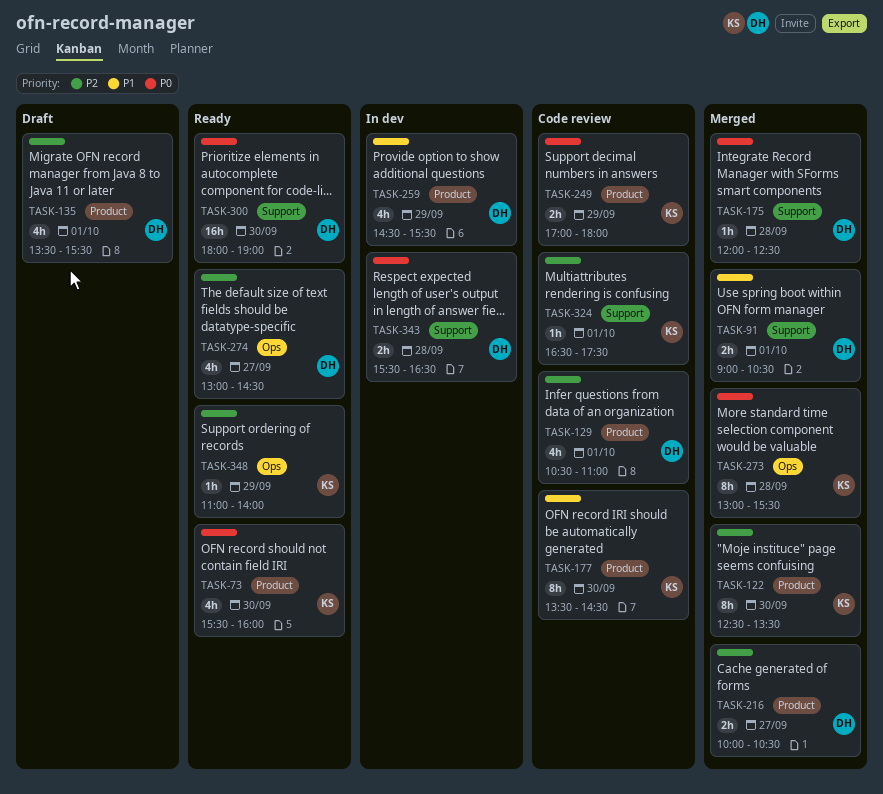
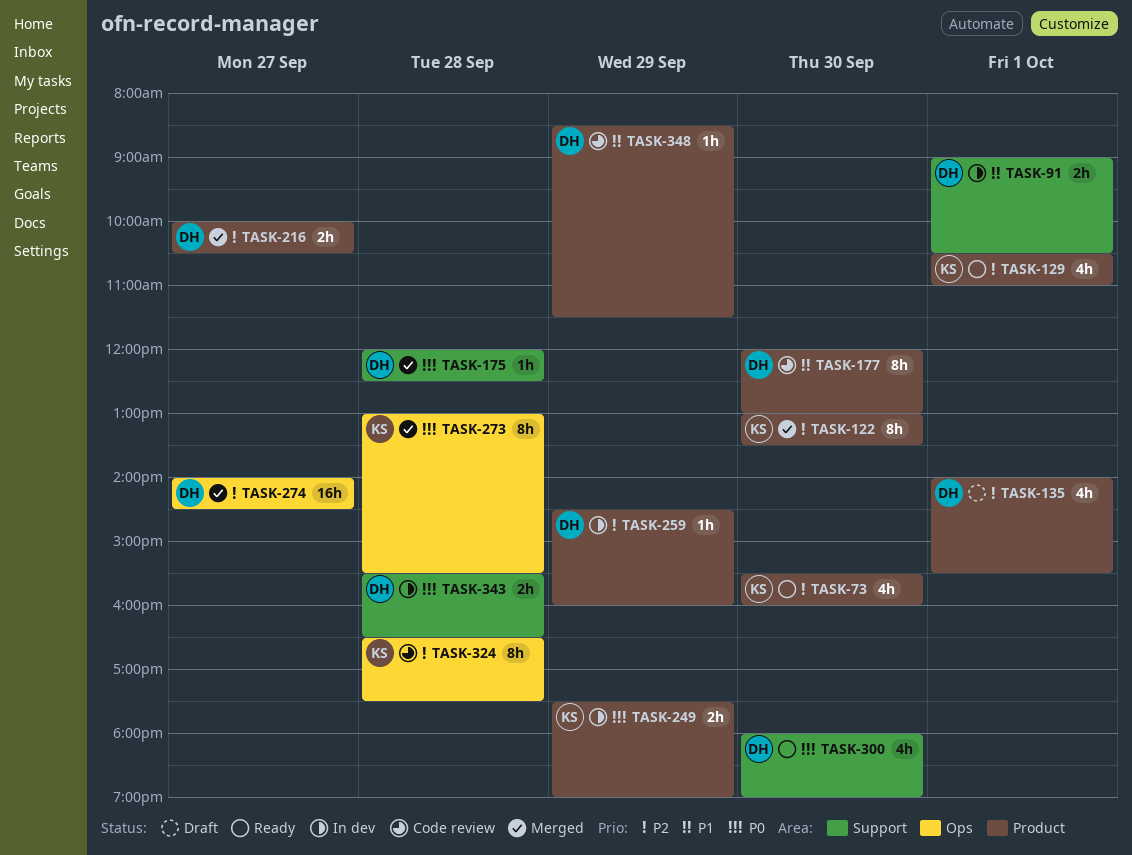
TASK-73, priority: P0 -> P2
TASK-91, status: Merged -> In dev
TASK-122, begins: 12:30 -> 13:00
TASK-129, status: Code review -> Ready
TASK-129, owner: DH -> KS
TASK-135, begins: 13:30 -> 14:00
TASK-177, owner: KS -> DH
TASK-177, begins: 13:30 -> 12:00
TASK-177, ends: 14:30 -> 13:00
TASK-249, status: Code review -> In dev
TASK-249, begins: 17:00 -> 17:30
TASK-249, ends: 18:00 -> 19:00
TASK-259, priority: P1 -> P2
TASK-259, estimate: 4h -> 1h
TASK-259, ends: 15:30 -> 16:00
TASK-274, status: Ready -> Merged
TASK-274, estimate: 4h -> 16h
TASK-274, begins: 13:00 -> 14:00
TASK-300, estimate: 16h -> 4h
TASK-324, label: Support -> Ops
TASK-324, estimate: 1h -> 8h
TASK-324, day: Oct 1 -> Sep 28
TASK-348, status: Ready -> Code review
TASK-348, owner: KS -> DH
TASK-348, priority: P2 -> P1
TASK-348, label: Ops -> Product
TASK-348, begins: 11:00 -> 08:30
TASK-348, ends: 14:00 -> 11:30

